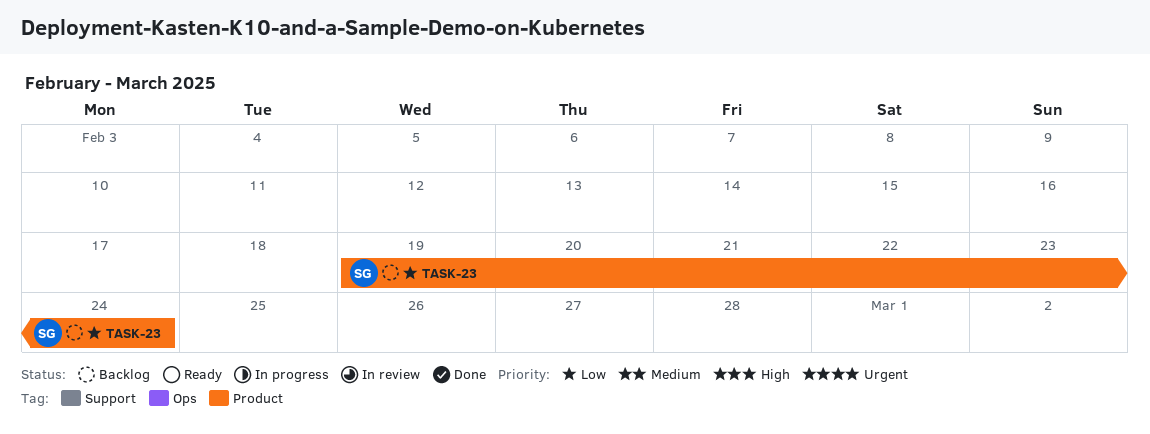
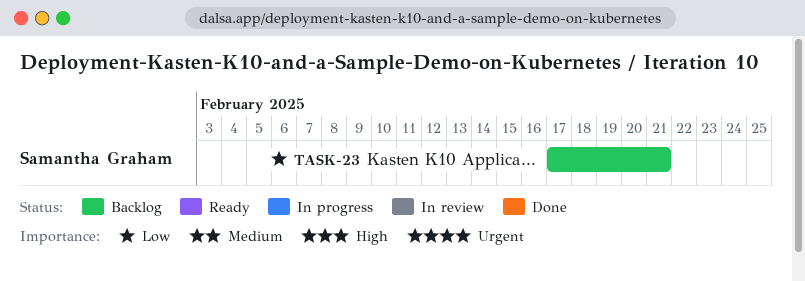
TASK-23, start: Feb 19 -> Feb 17
TASK-23, due: Feb 24 -> Feb 21

